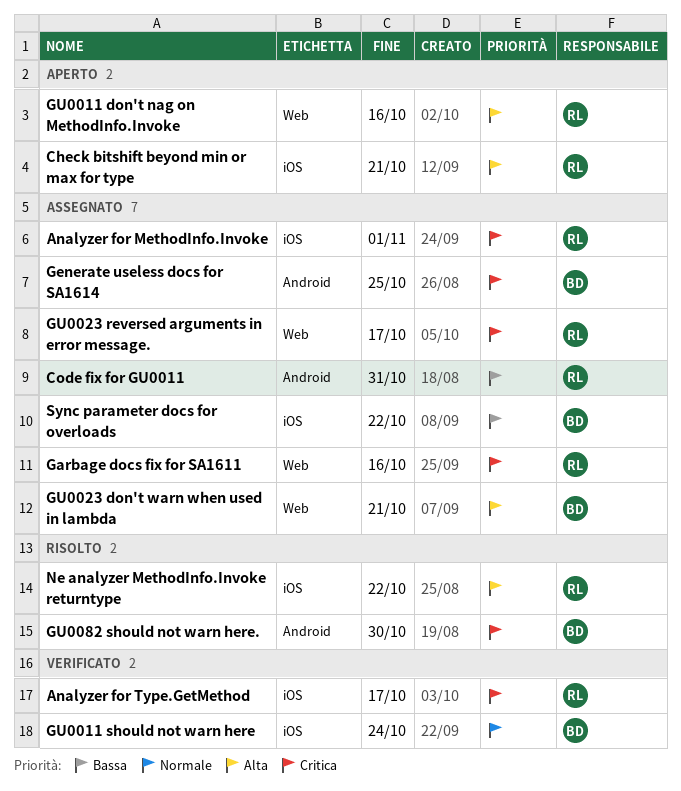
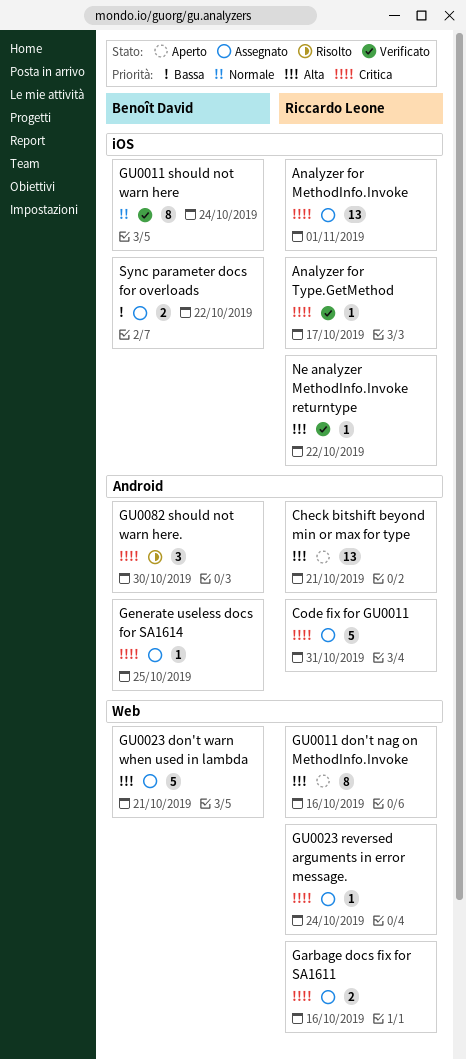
Check bitshift beyond min or max for type, label: iOS -> Android
Code fix for GU0011, priority: Bassa -> Critica
GU0023 reversed arguments in error message., due: Oct 17 -> Oct 24
Ne analyzer MethodInfo.Invoke returntype, status: Risolto -> Verificato

